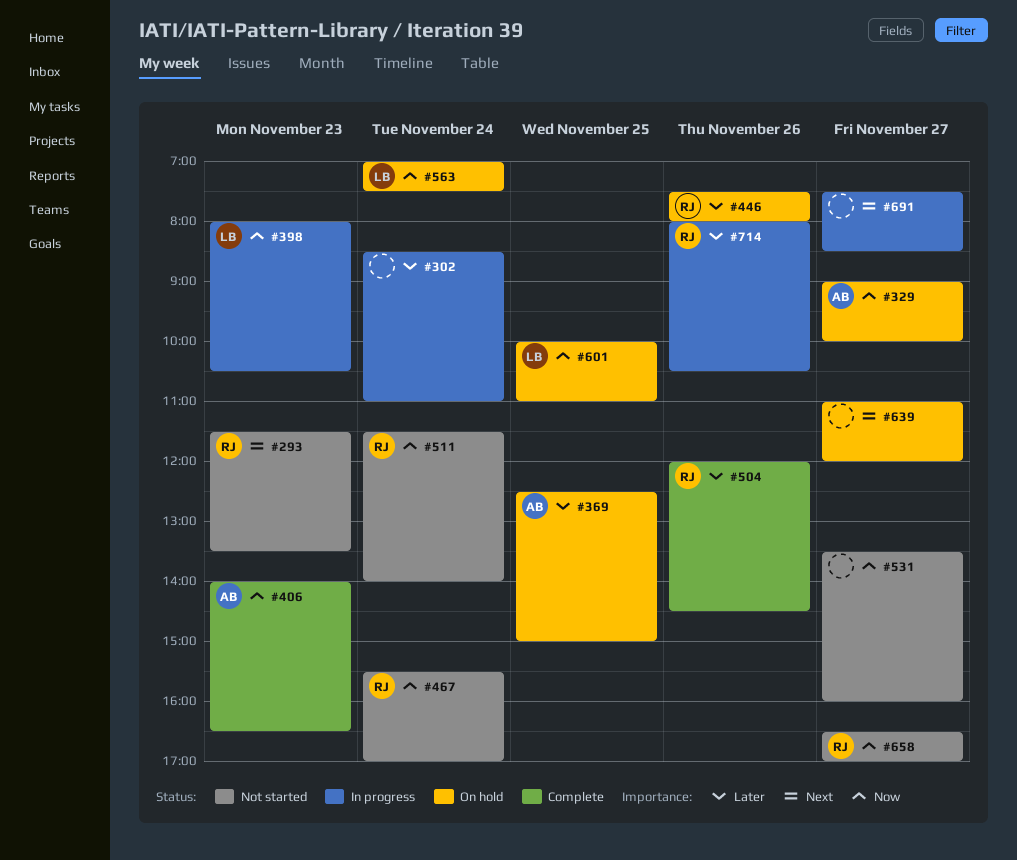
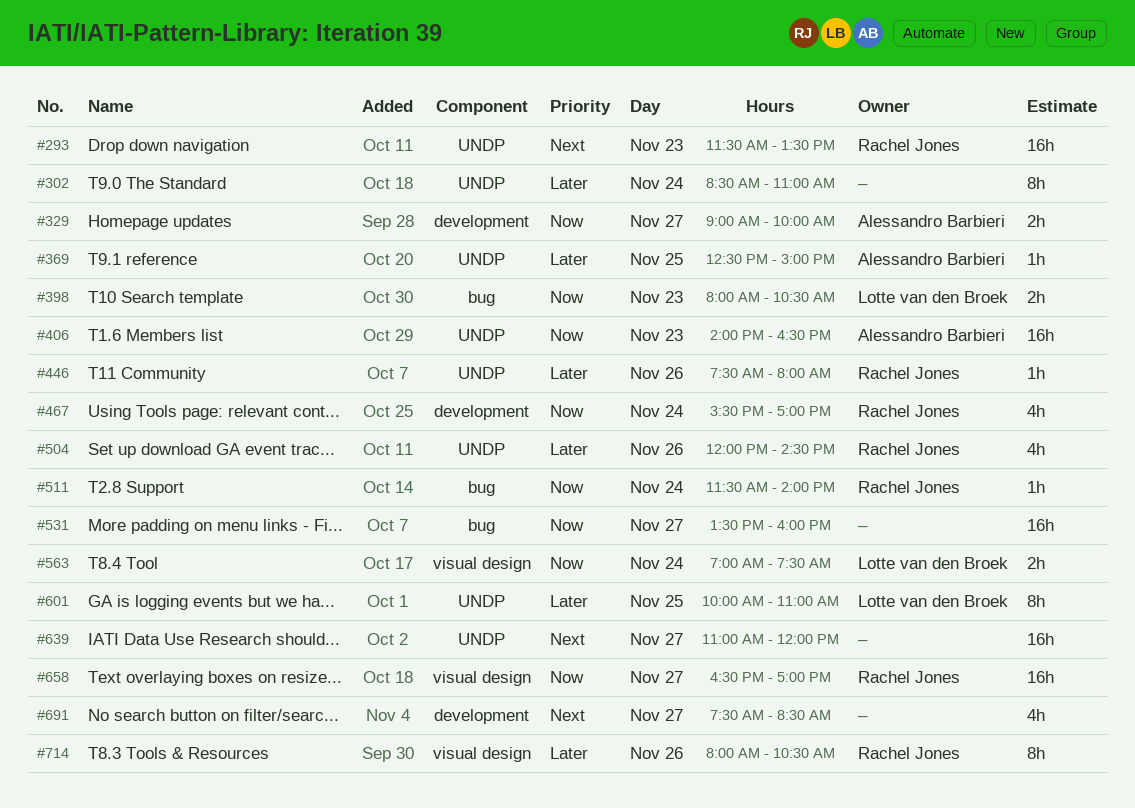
#601, priority: Now -> Later

